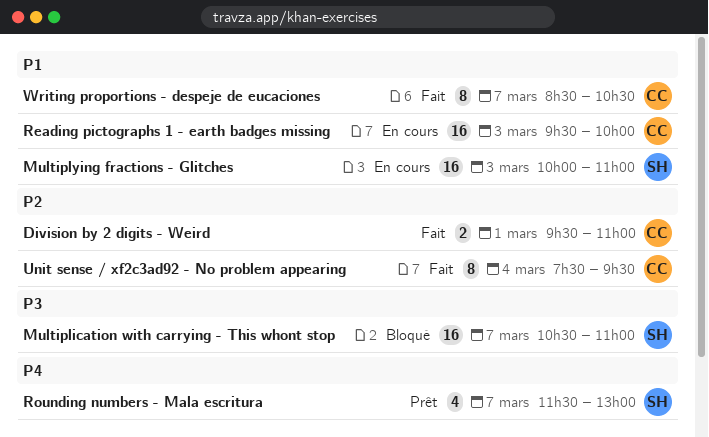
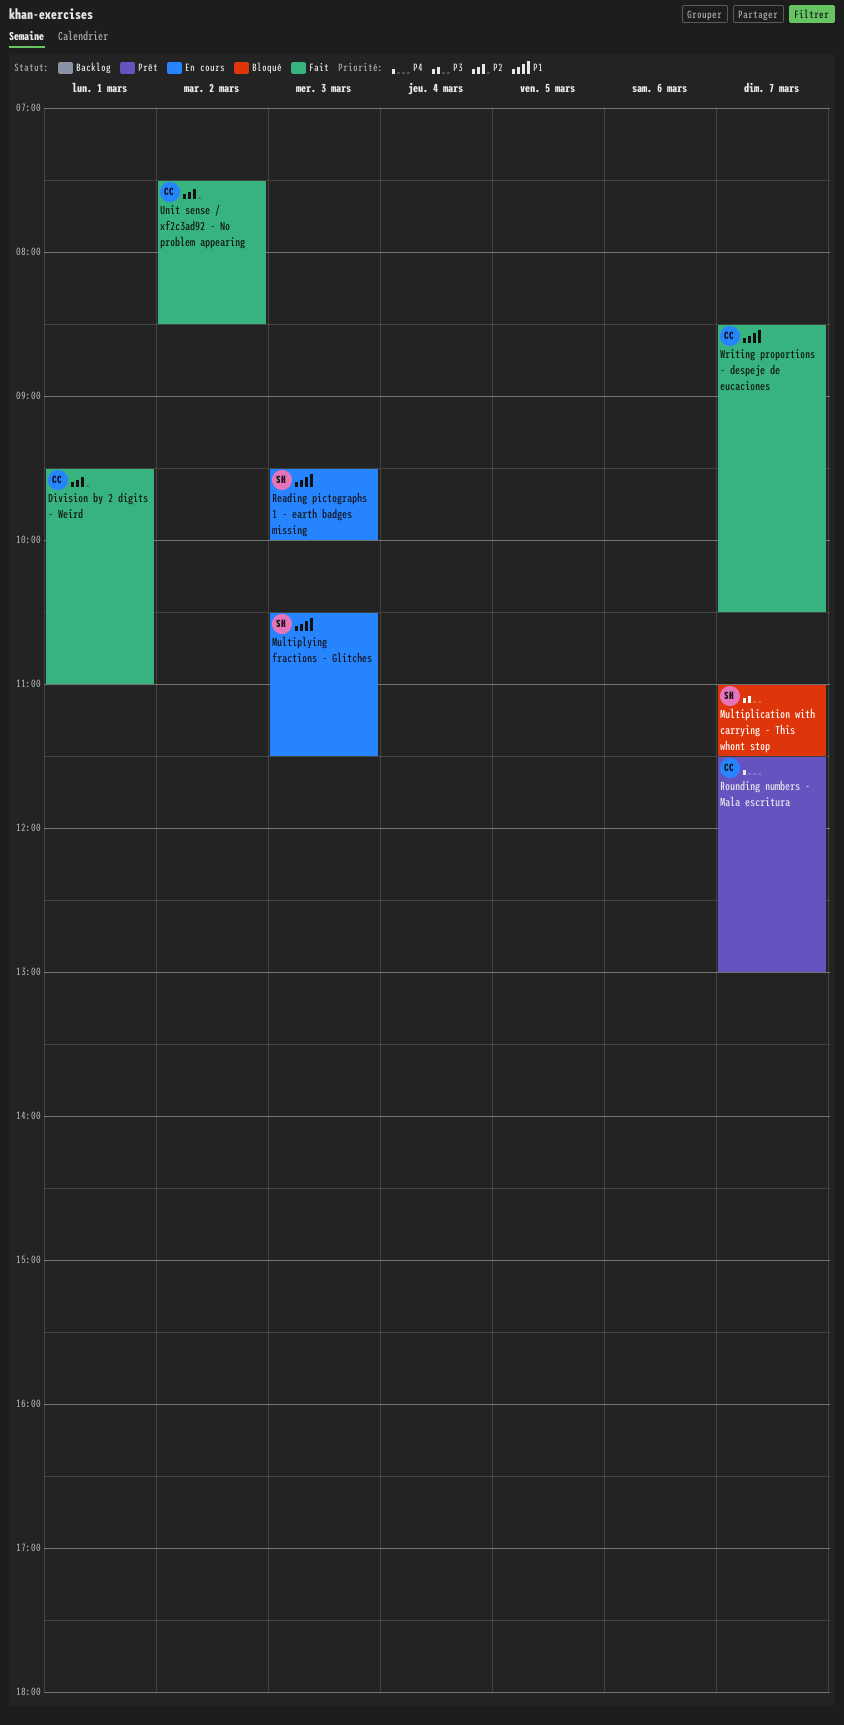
Multiplication with carrying - This whont stop, begins: 10:30 -> 11:00
Multiplication with carrying - This whont stop, ends: 11:00 -> 11:30
Multiplying fractions - Glitches, begins: 10:00 -> 10:30
Multiplying fractions - Glitches, ends: 11:00 -> 11:30
Reading pictographs 1 - earth badges missing, owner: CC -> SH
Rounding numbers - Mala escritura, owner: SH -> CC
Unit sense / xf2c3ad92 - No problem appearing, day: Mar 4 -> Mar 2
Unit sense / xf2c3ad92 - No problem appearing, ends: 09:30 -> 08:30

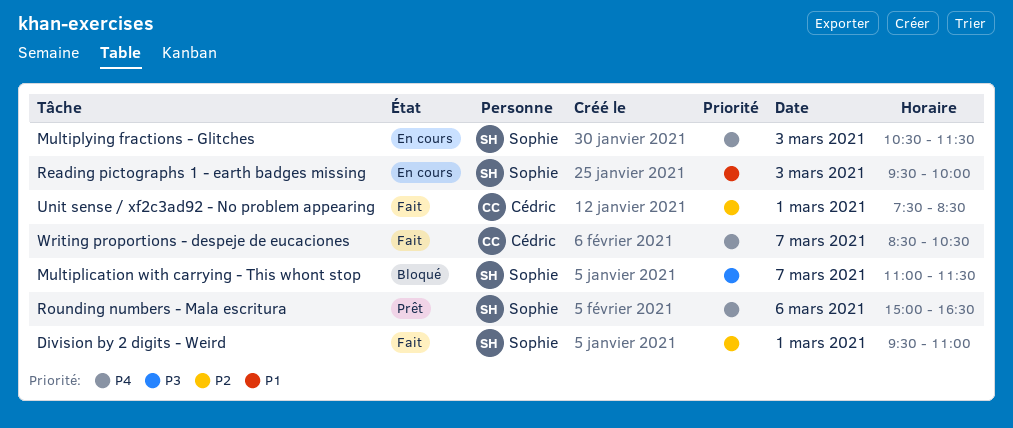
Division by 2 digits - Weird, owner: Cédric -> Sophie
Multiplying fractions - Glitches, priority: P1 -> P4
Rounding numbers - Mala escritura, owner: Cédric -> Sophie
Rounding numbers - Mala escritura, day: Mar 7 -> Mar 6
Rounding numbers - Mala escritura, begins: 11:30 -> 15:00
Rounding numbers - Mala escritura, ends: 13:00 -> 16:30
Unit sense / xf2c3ad92 - No problem appearing, day: Mar 2 -> Mar 1
Writing proportions - despeje de eucaciones, priority: P1 -> P4

